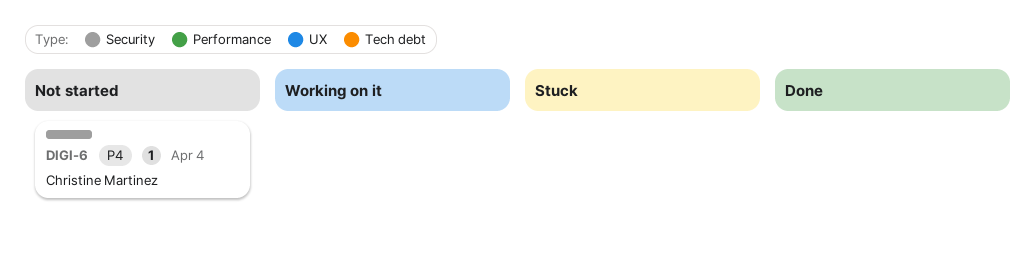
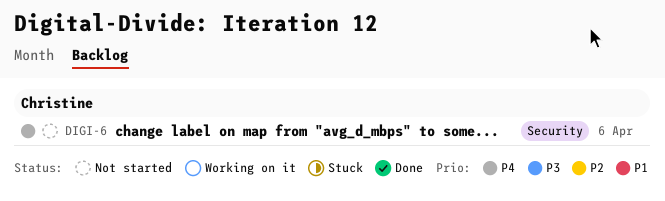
DIGI-6, due: Apr 4 -> Apr 6

